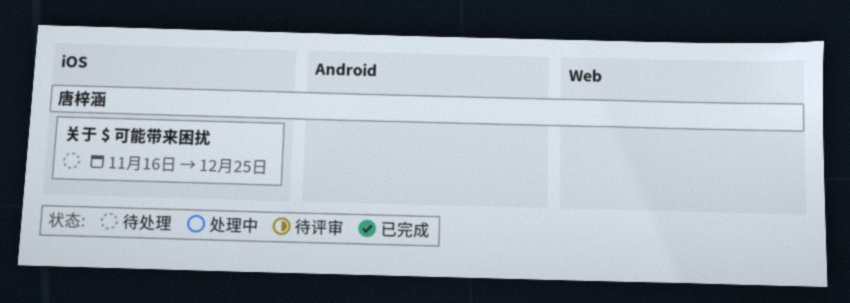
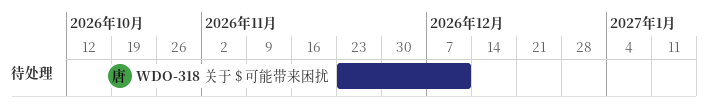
关于 $ 可能带来困扰, start: Nov 16 -> Nov 23
关于 $ 可能带来困扰, due: Dec 25 -> Dec 11

